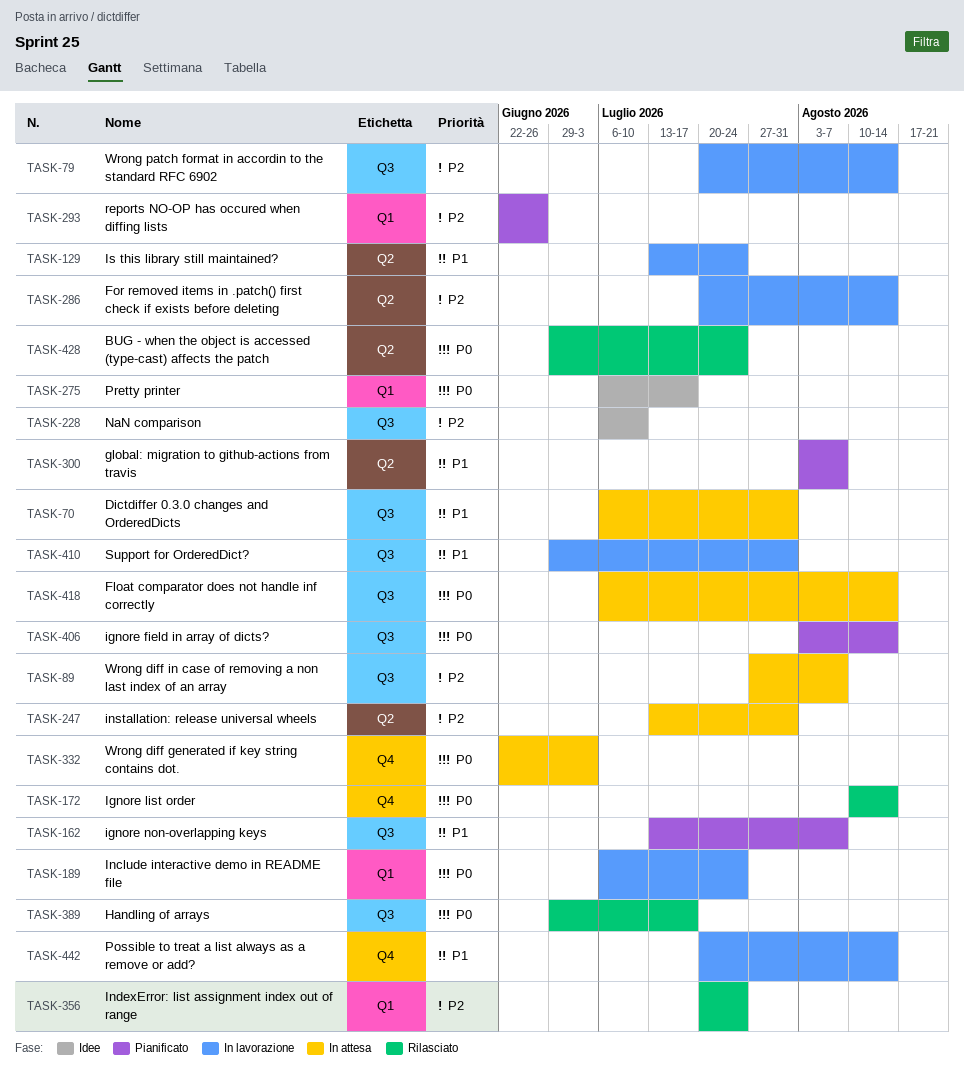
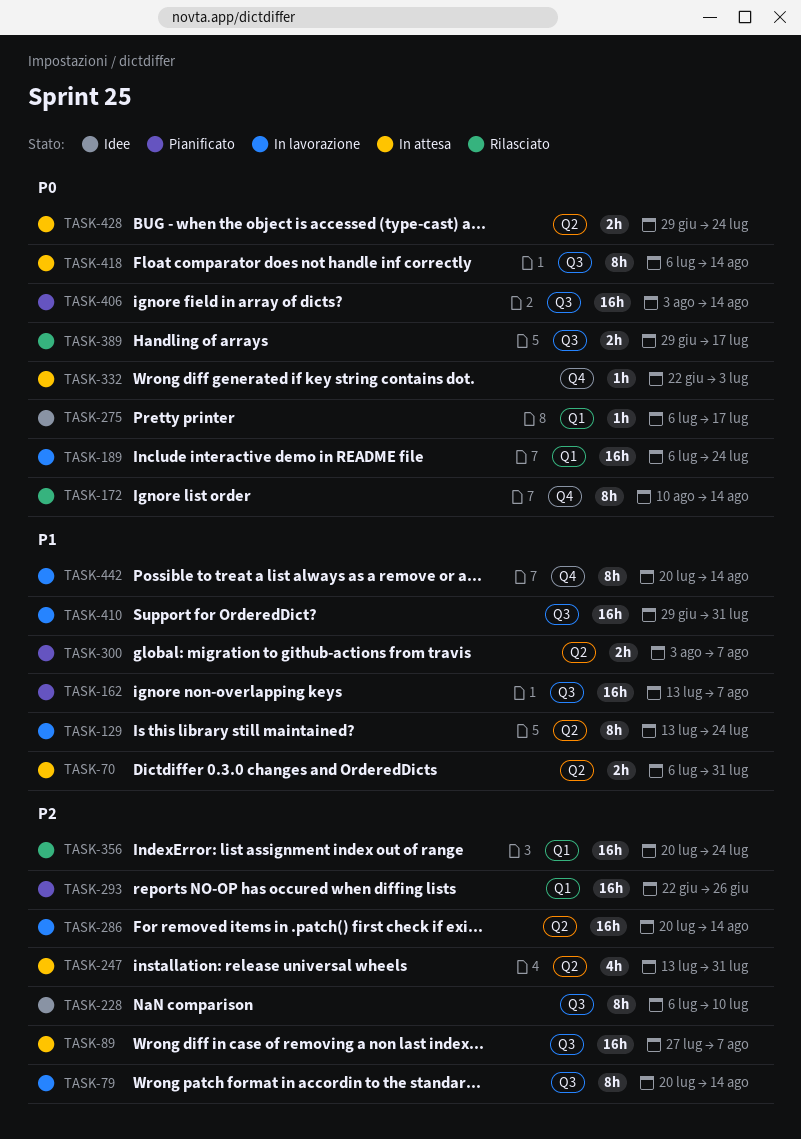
TASK-70, label: Q3 -> Q2
TASK-428, status: Rilasciato -> In attesa

